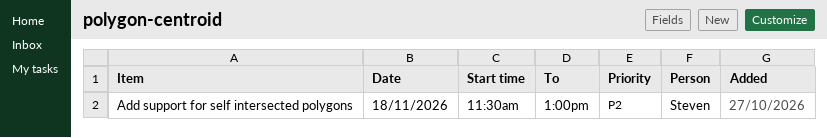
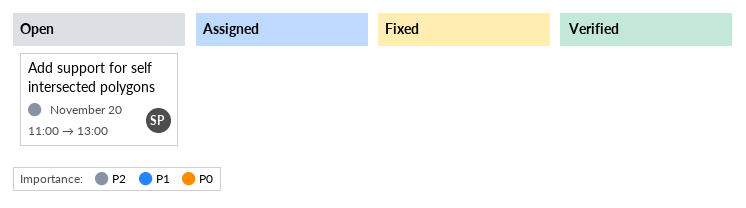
Add support for self intersected polygons, day: Nov 18 -> Nov 20
Add support for self intersected polygons, begins: 11:30 -> 11:00

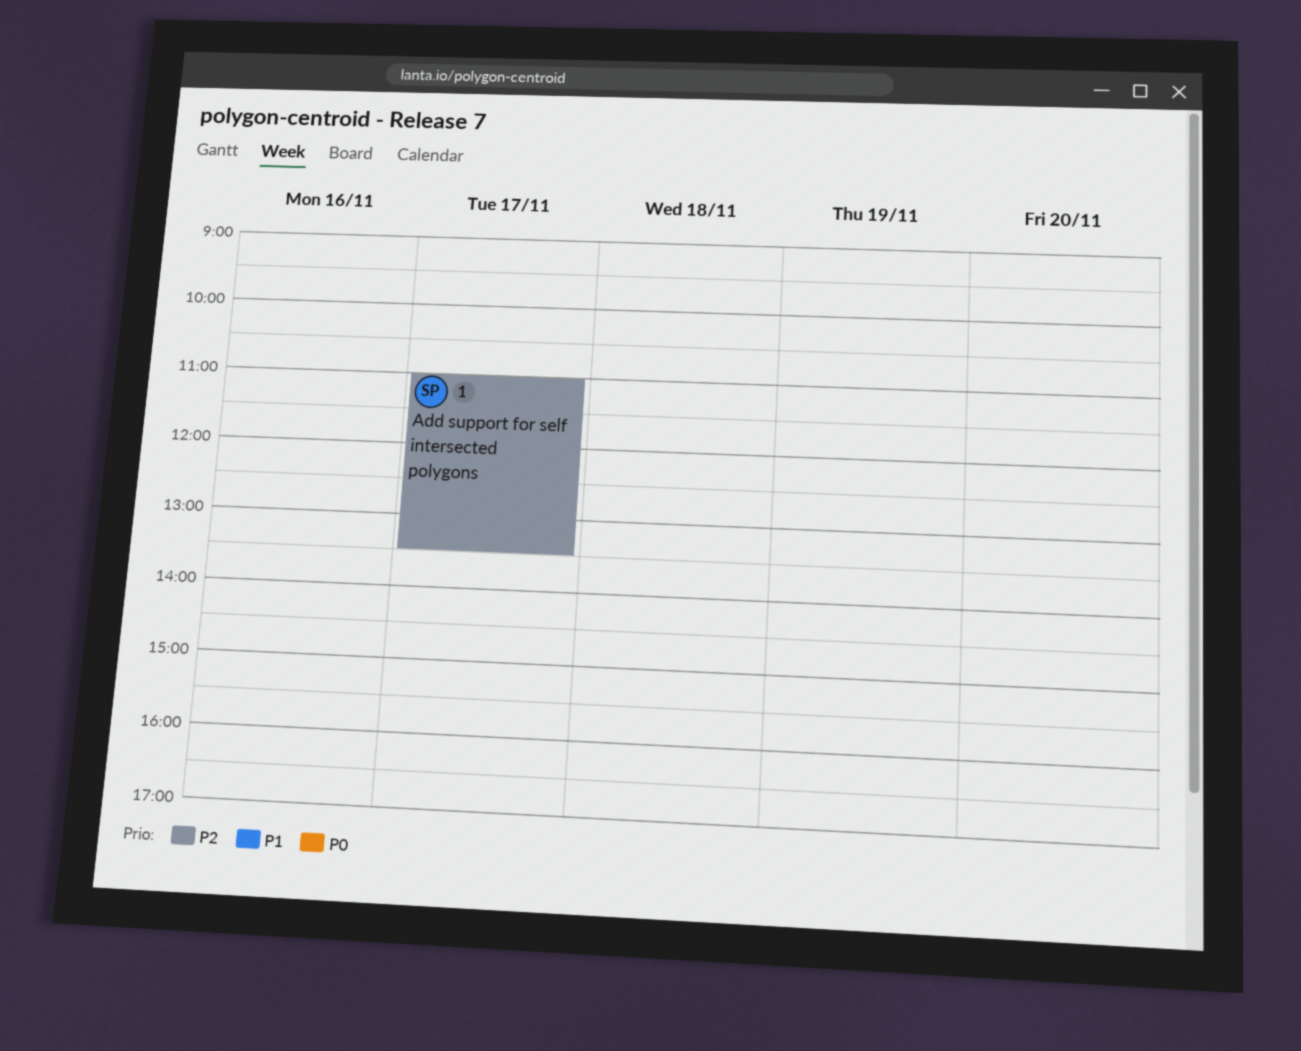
Add support for self intersected polygons, day: Nov 20 -> Nov 17
Add support for self intersected polygons, ends: 13:00 -> 13:30

